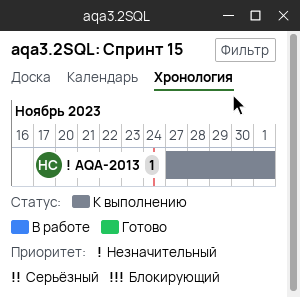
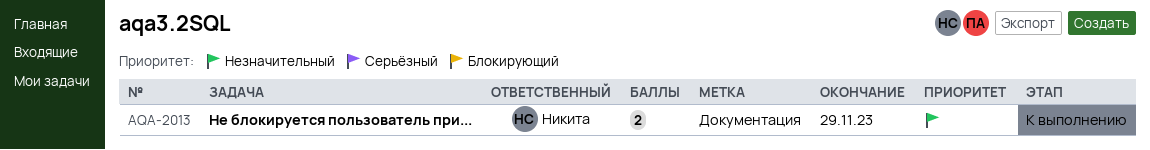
AQA-2013, estimate: 1 -> 2
AQA-2013, due: Dec 1 -> Nov 29

